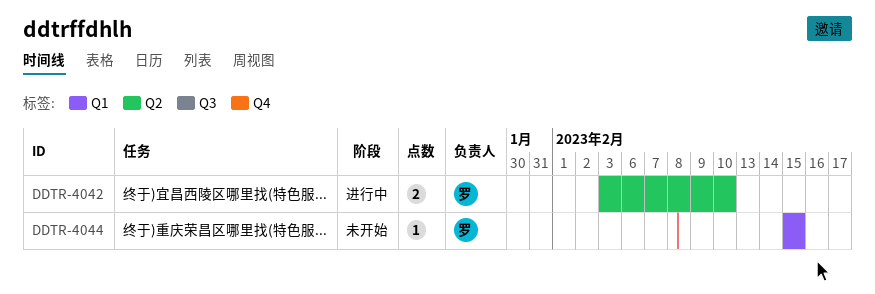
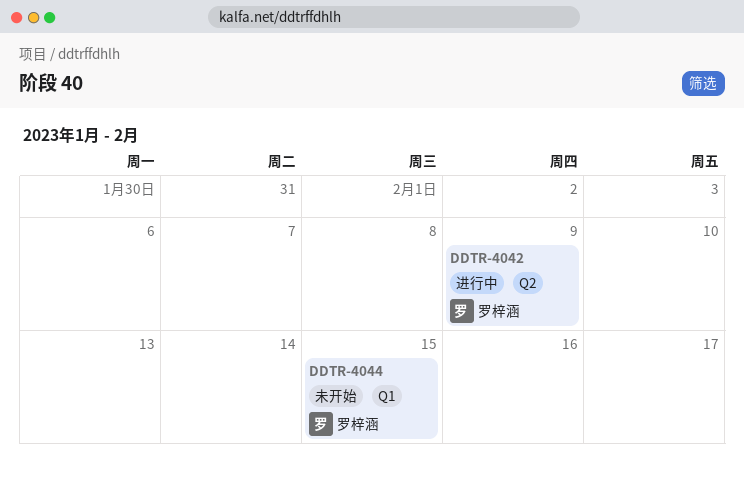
DDTR-4042, due: Feb 10 -> Feb 9

